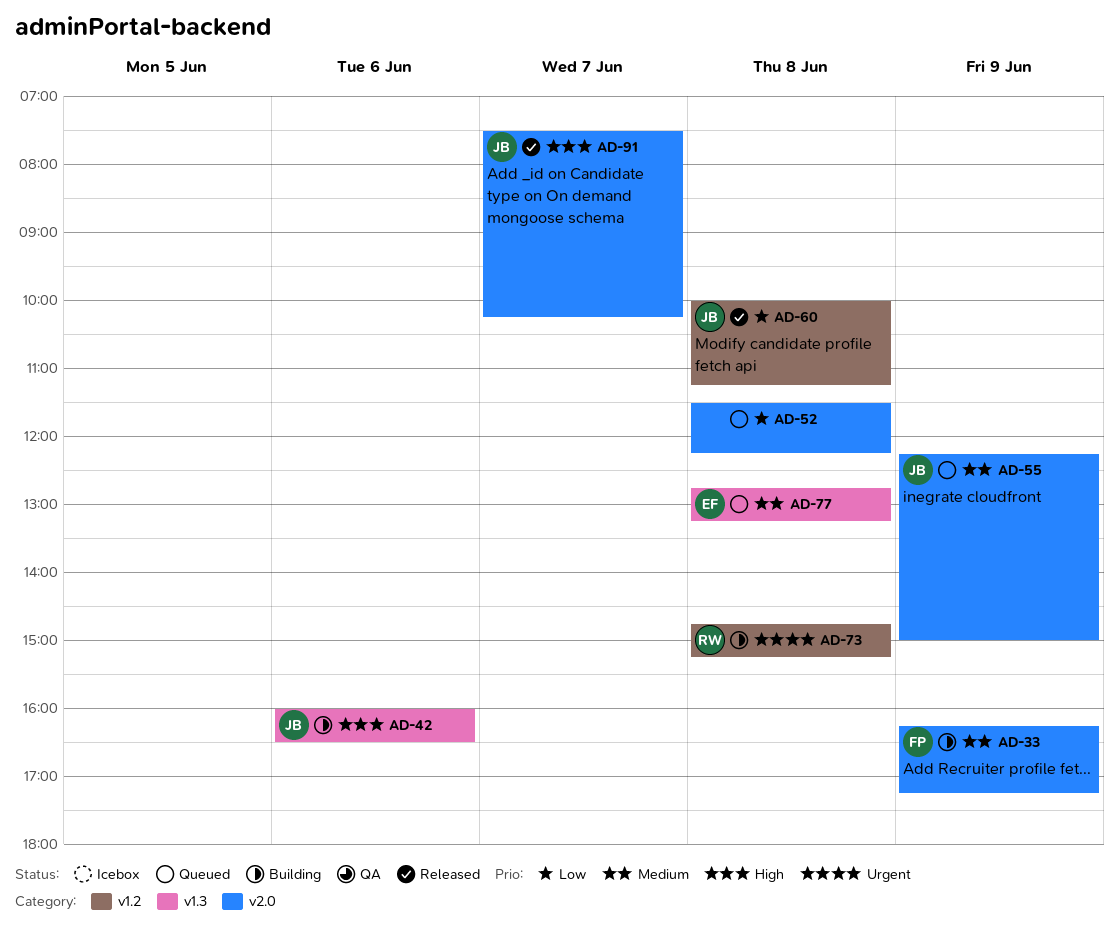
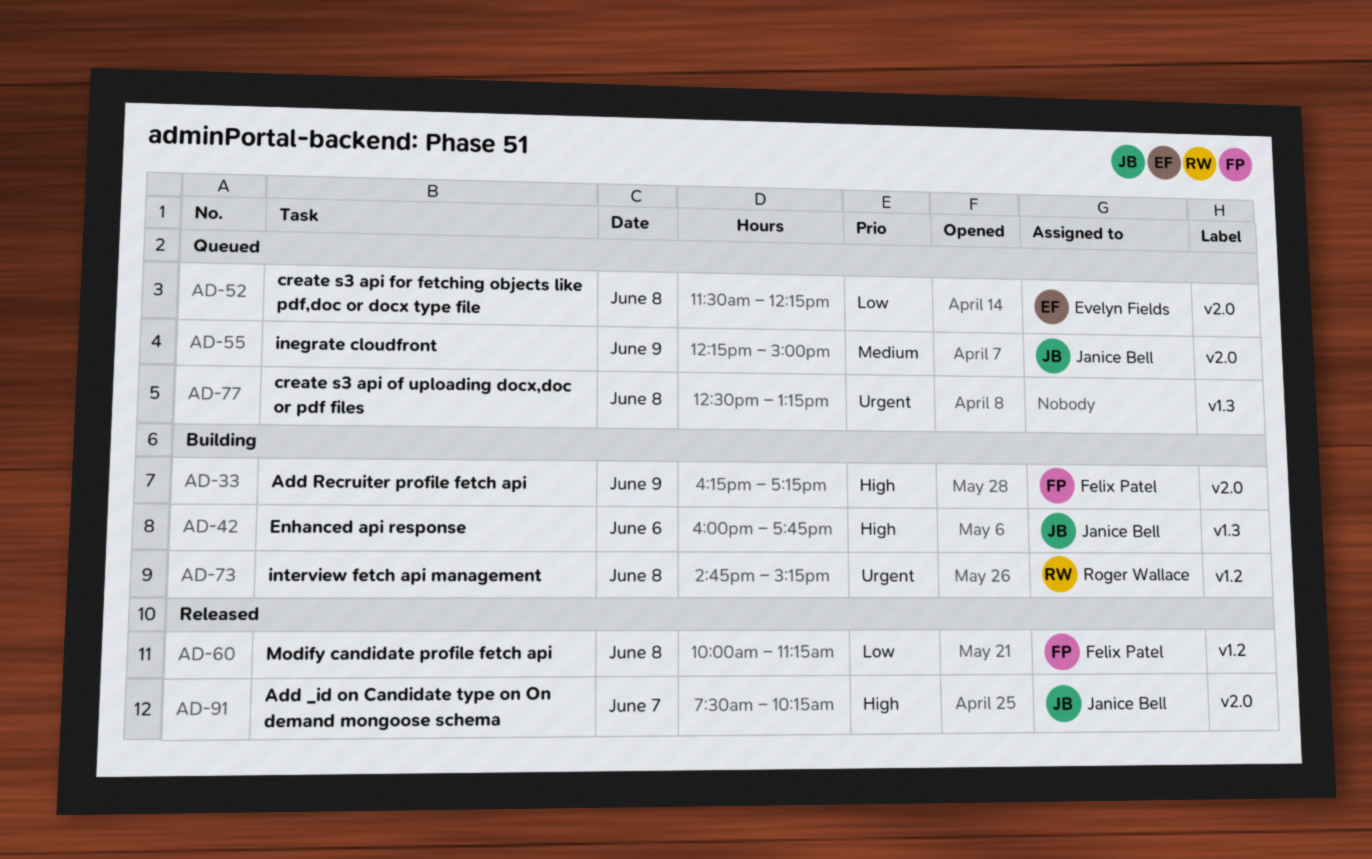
AD-33, priority: Medium -> High
AD-42, ends: 16:30 -> 17:45
AD-52, owner: none -> Evelyn Fields
AD-60, owner: Janice Bell -> Felix Patel
AD-77, owner: Evelyn Fields -> none
AD-77, priority: Medium -> Urgent
AD-77, begins: 12:45 -> 12:30

